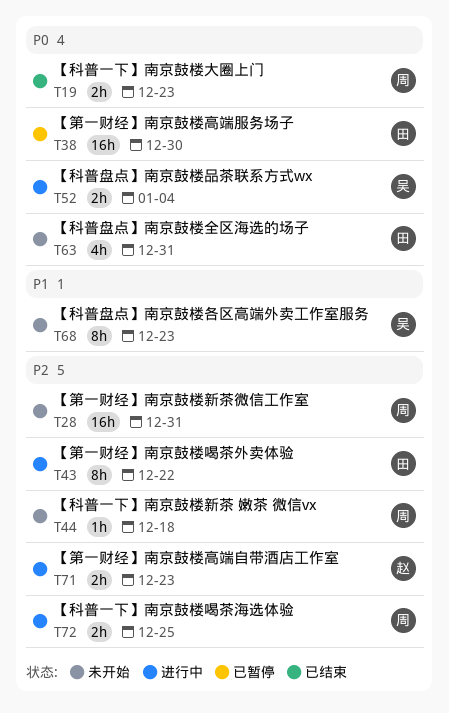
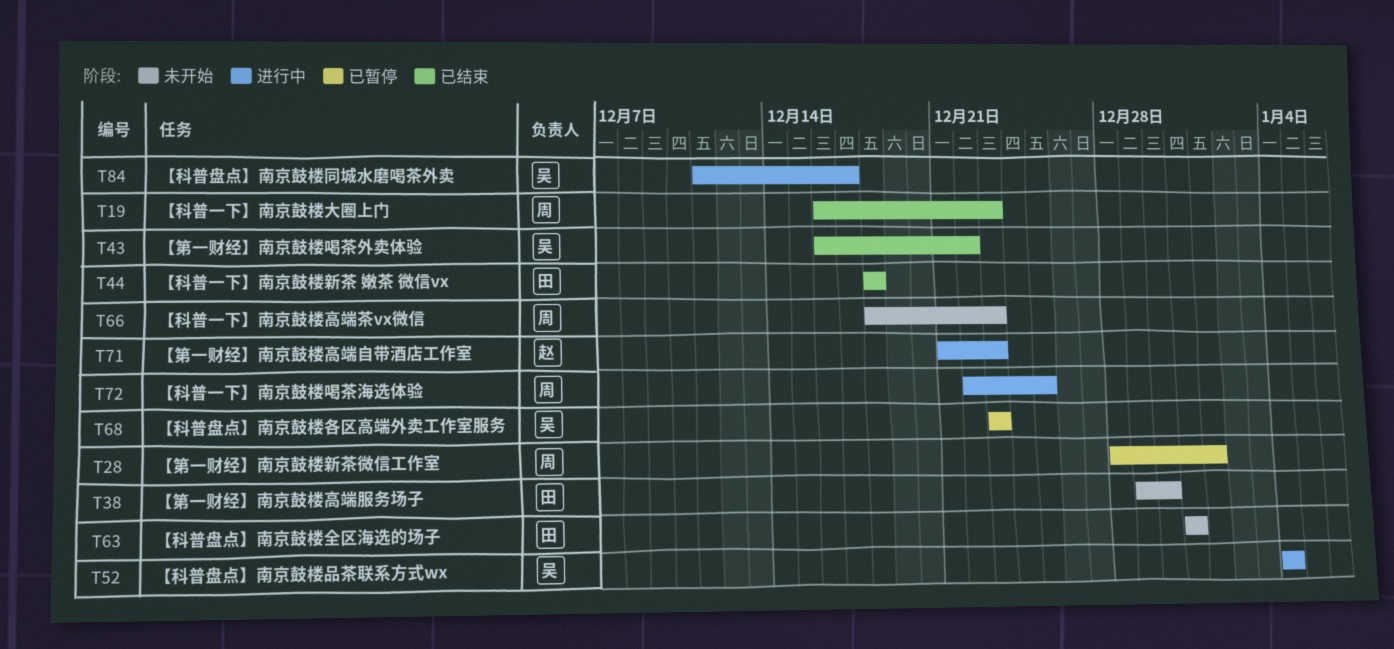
T28, status: 未开始 -> 已暂停
T28, due: Dec 31 -> Jan 1
T38, status: 已暂停 -> 未开始
T43, status: 进行中 -> 已结束
T43, owner: 田 -> 吴
T44, status: 未开始 -> 已结束
T44, owner: 周 -> 田
T66: none -> present
T68, status: 未开始 -> 已暂停
T84: none -> present

